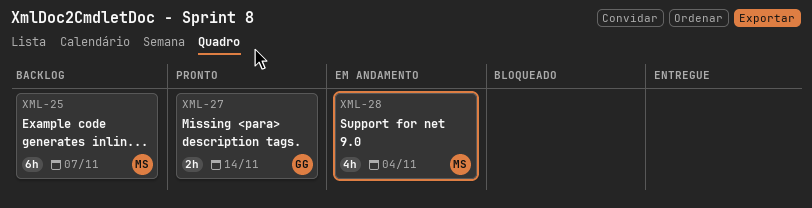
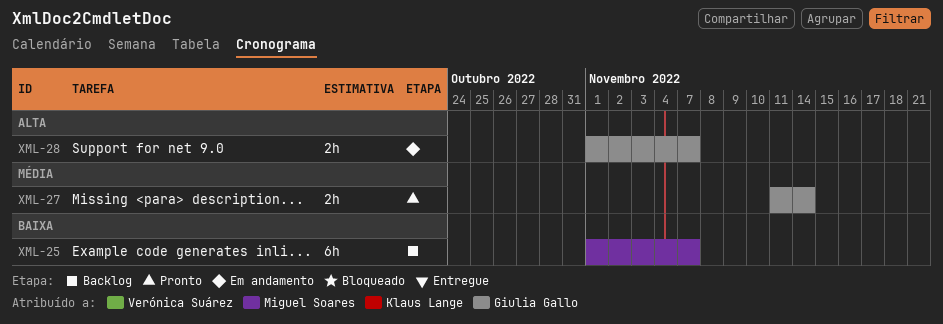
XML-28, owner: Miguel Soares -> Giulia Gallo
XML-28, estimate: 4h -> 2h
XML-28, due: Nov 4 -> Nov 7

